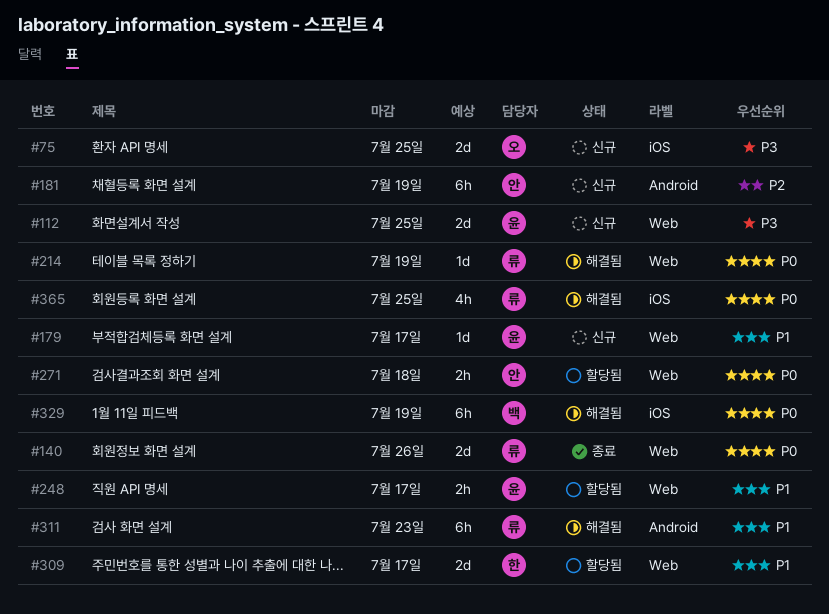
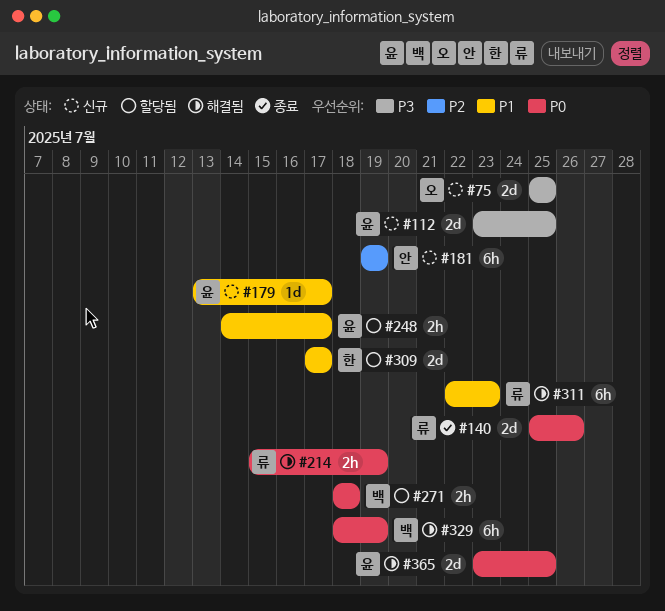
#214, estimate: 1d -> 2h
#271, owner: 안 -> 백
#365, owner: 류 -> 윤
#365, estimate: 4h -> 2d

